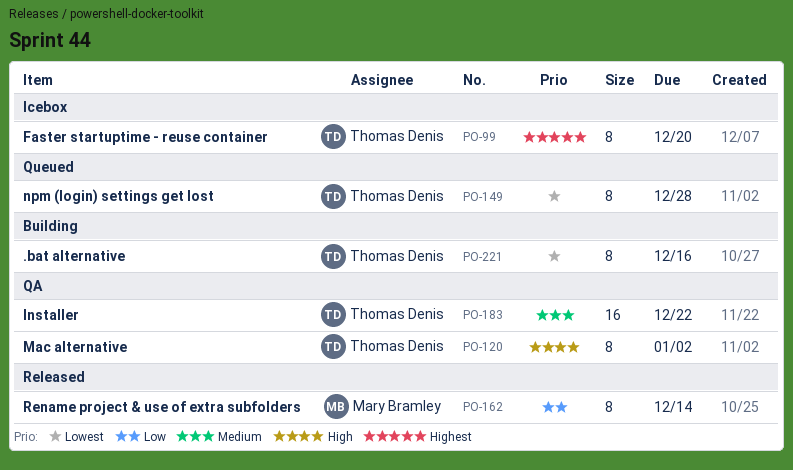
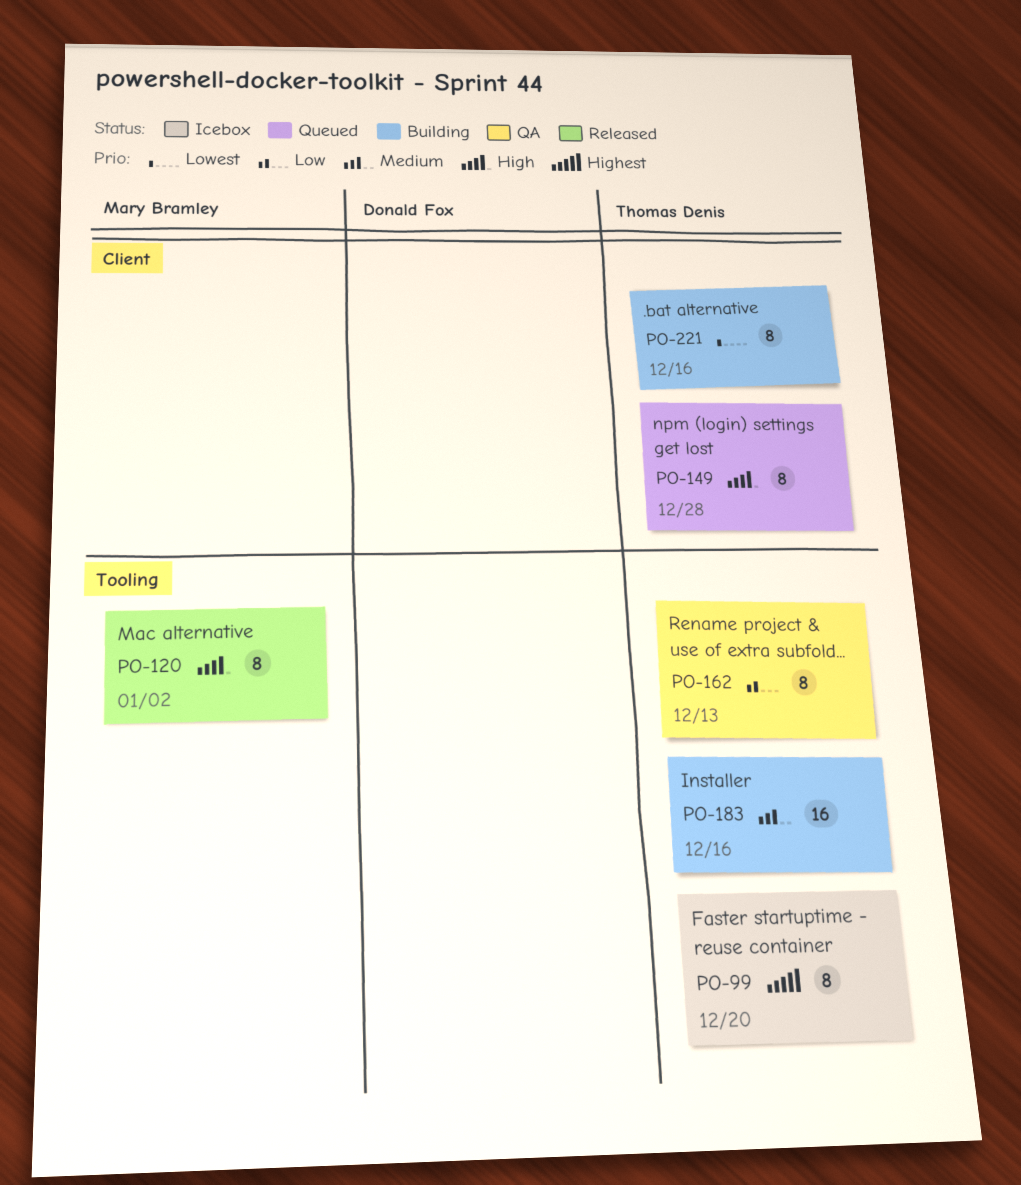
PO-120, status: QA -> Released
PO-120, owner: Thomas Denis -> Mary Bramley
PO-149, priority: Lowest -> High
PO-162, status: Released -> QA
PO-162, owner: Mary Bramley -> Thomas Denis
PO-162, due: Dec 14 -> Dec 13
PO-183, status: QA -> Building
PO-183, due: Dec 22 -> Dec 16

